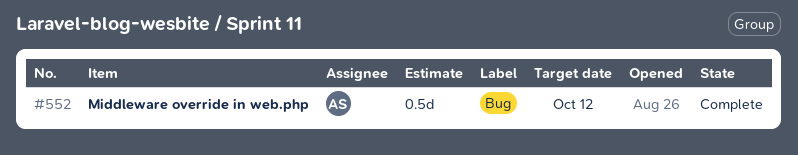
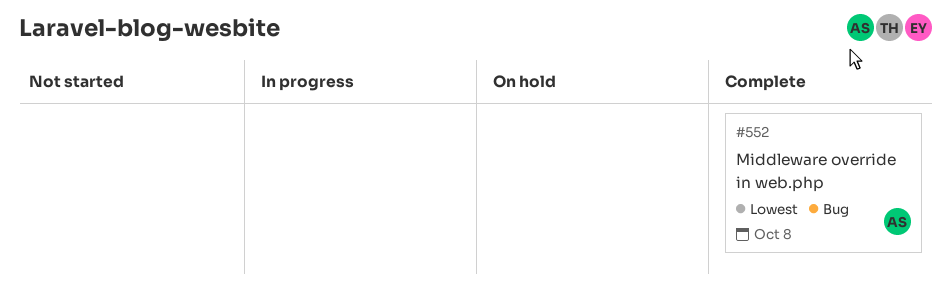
#552, due: Oct 12 -> Oct 8

